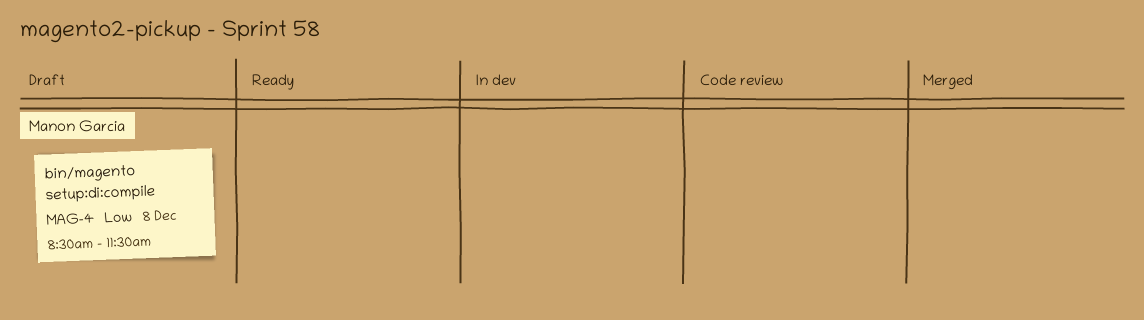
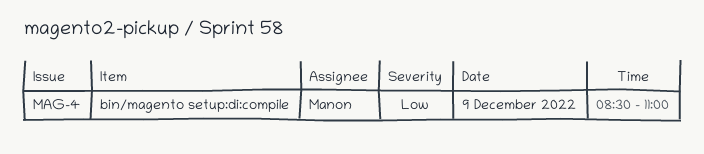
MAG-4, day: Dec 8 -> Dec 9
MAG-4, ends: 11:30 -> 11:00

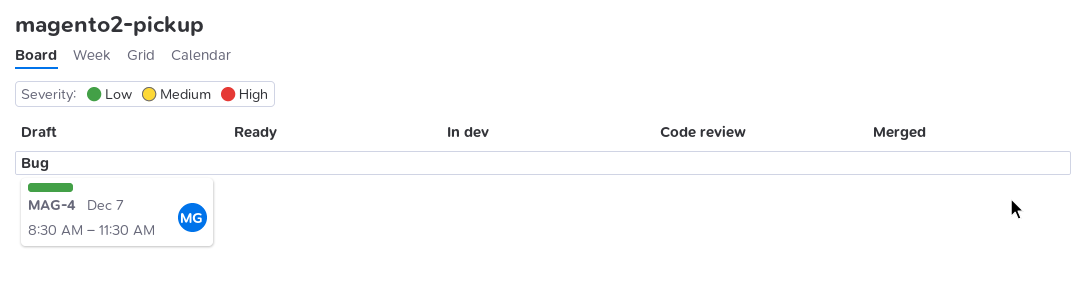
MAG-4, day: Dec 9 -> Dec 7
MAG-4, ends: 11:00 -> 11:30

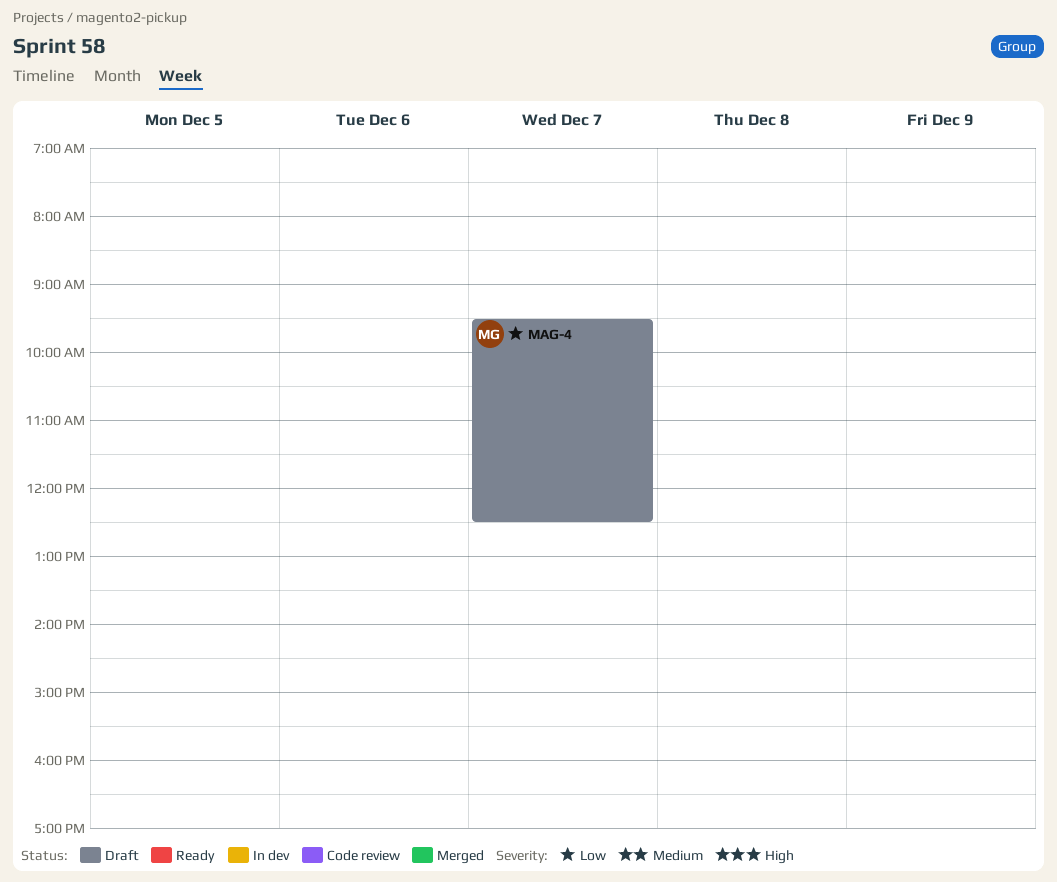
MAG-4, begins: 08:30 -> 09:30
MAG-4, ends: 11:30 -> 12:30

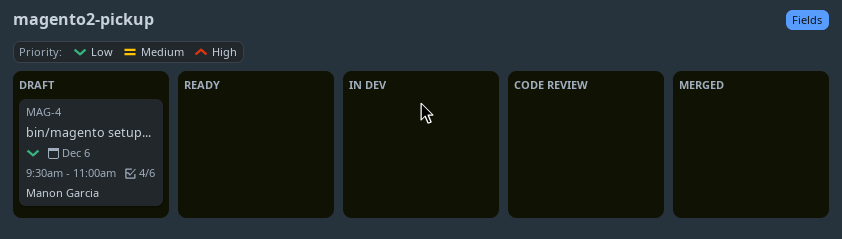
MAG-4, day: Dec 7 -> Dec 6
MAG-4, ends: 12:30 -> 11:00

